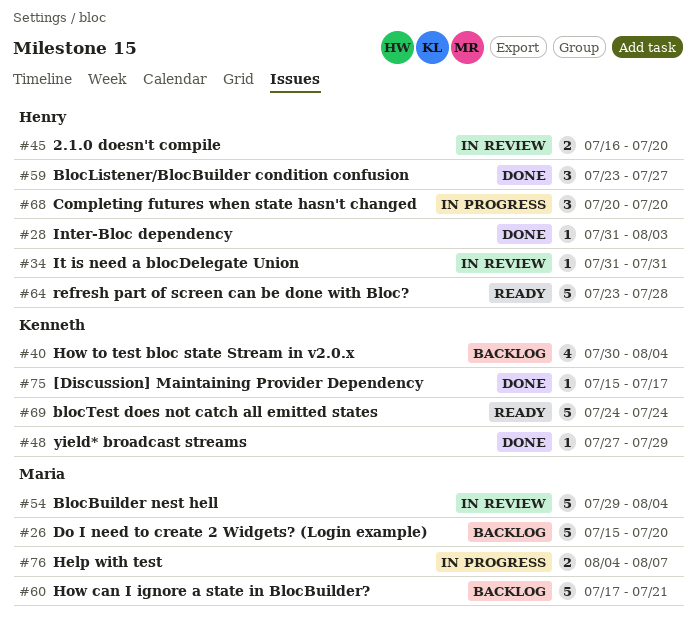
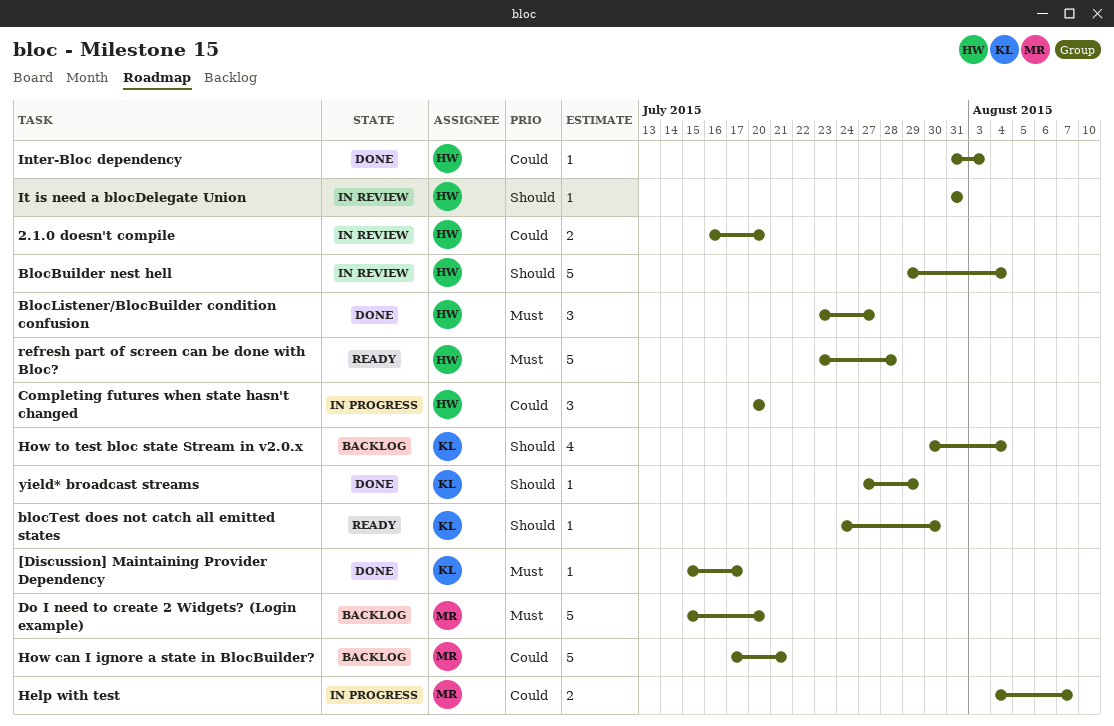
BlocBuilder nest hell, owner: Maria -> Henry
blocTest does not catch all emitted states, estimate: 5 -> 1
blocTest does not catch all emitted states, due: Jul 24 -> Jul 30

